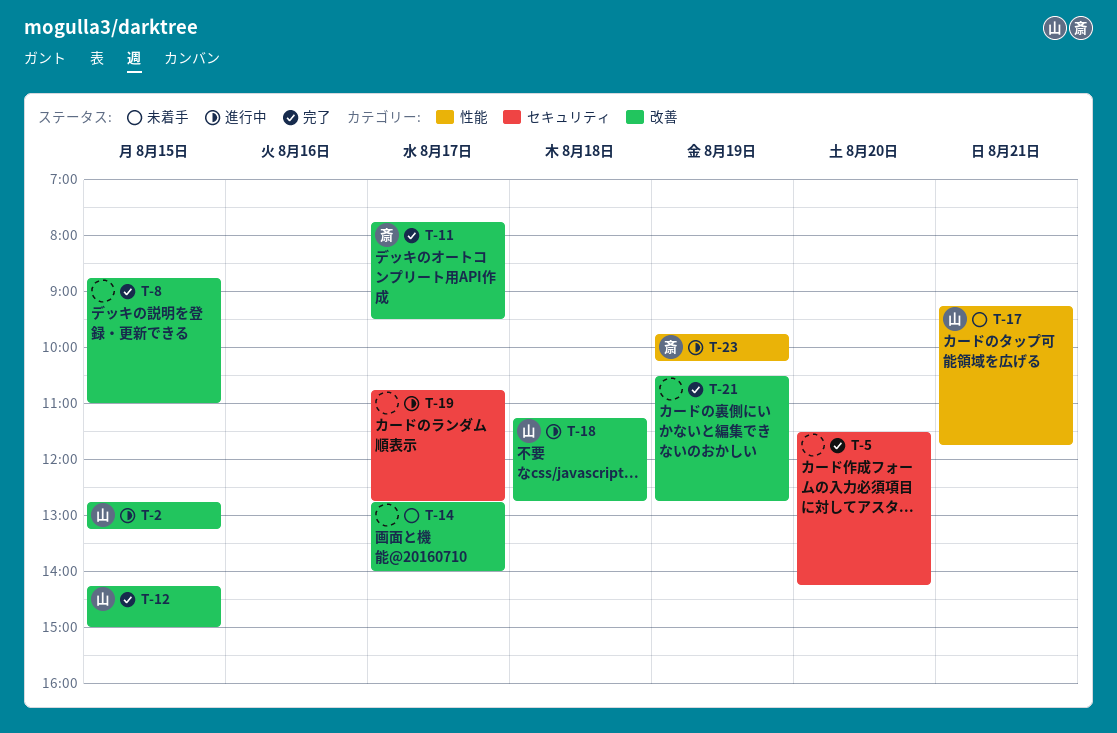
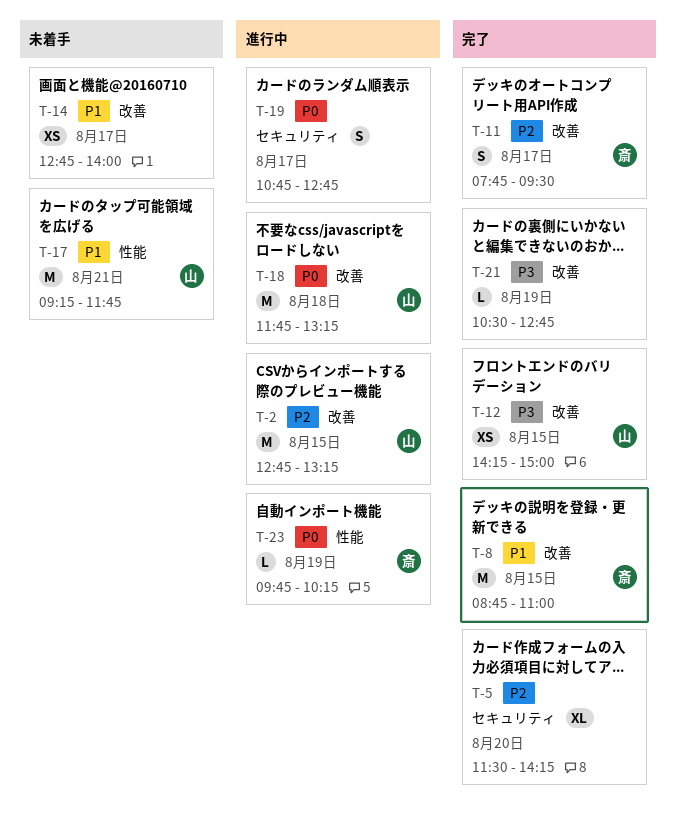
T-8, owner: none -> 斎
T-18, begins: 11:15 -> 11:45
T-18, ends: 12:45 -> 13:15

